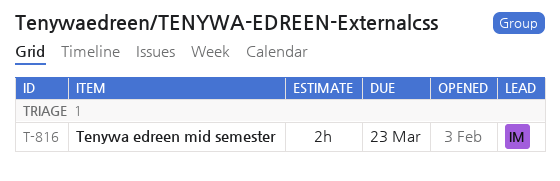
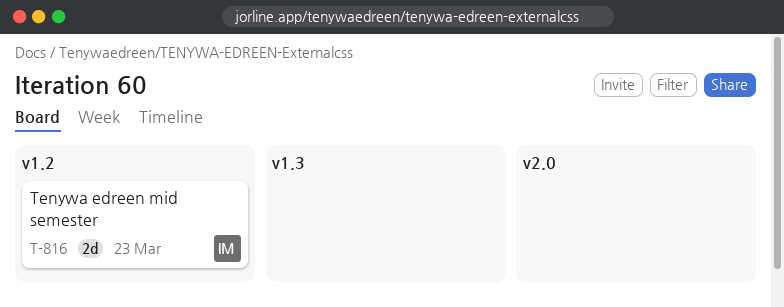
T-816, estimate: 2h -> 2d

